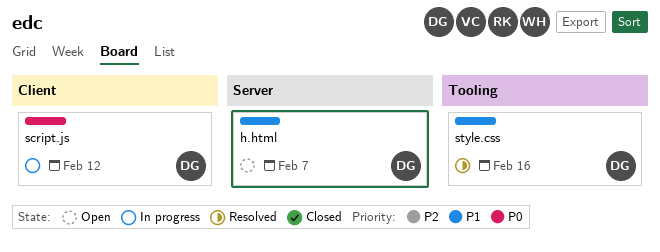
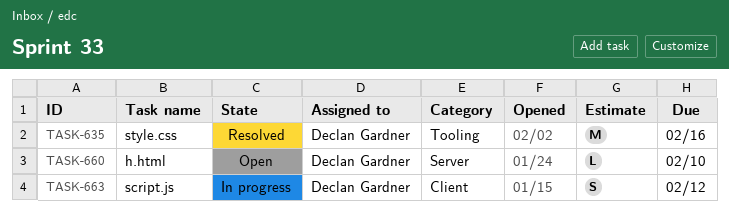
h.html, due: Feb 7 -> Feb 10

